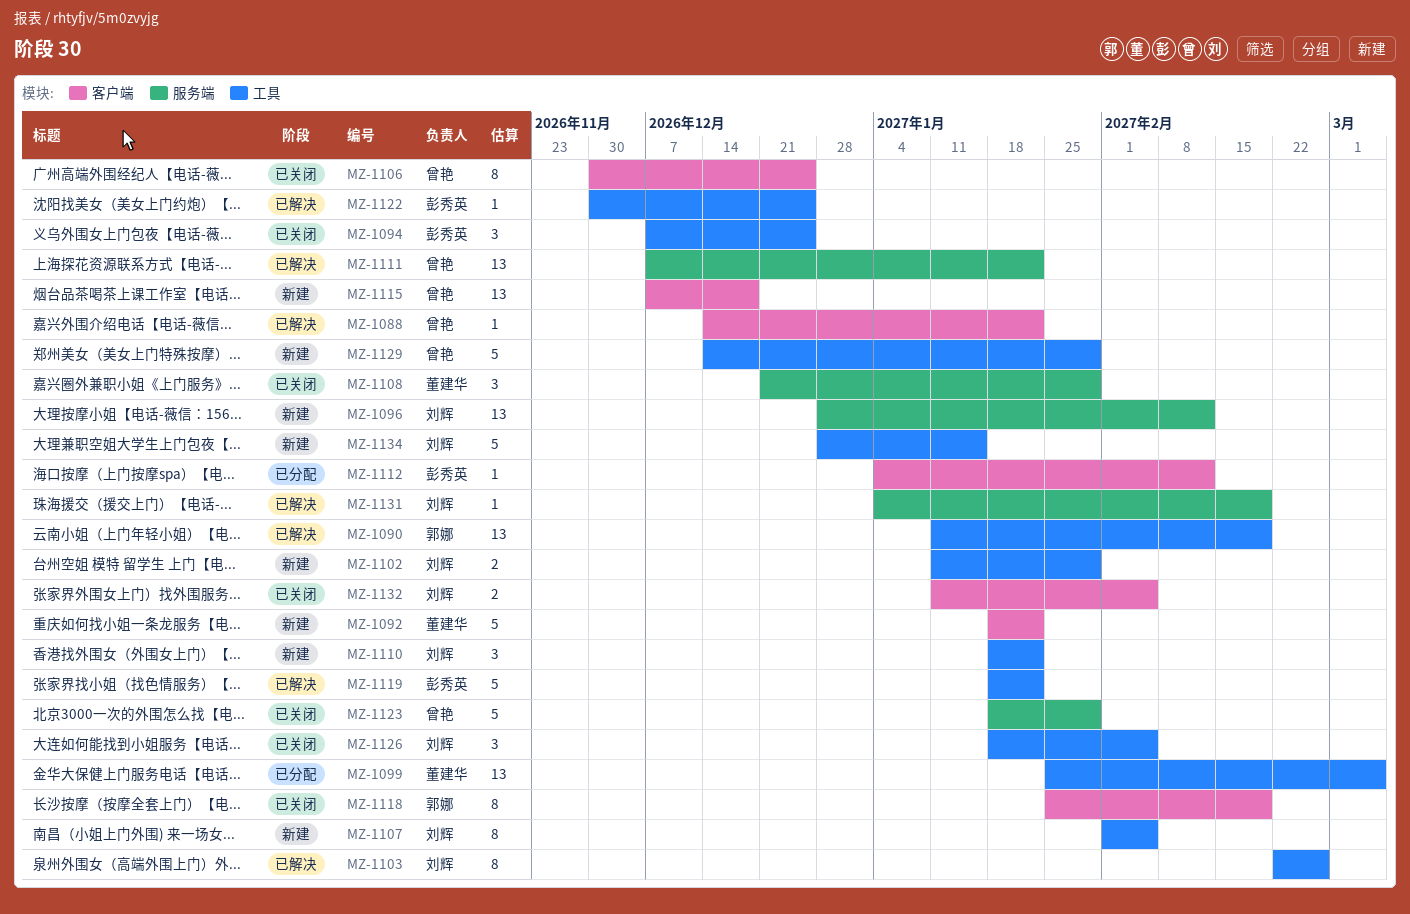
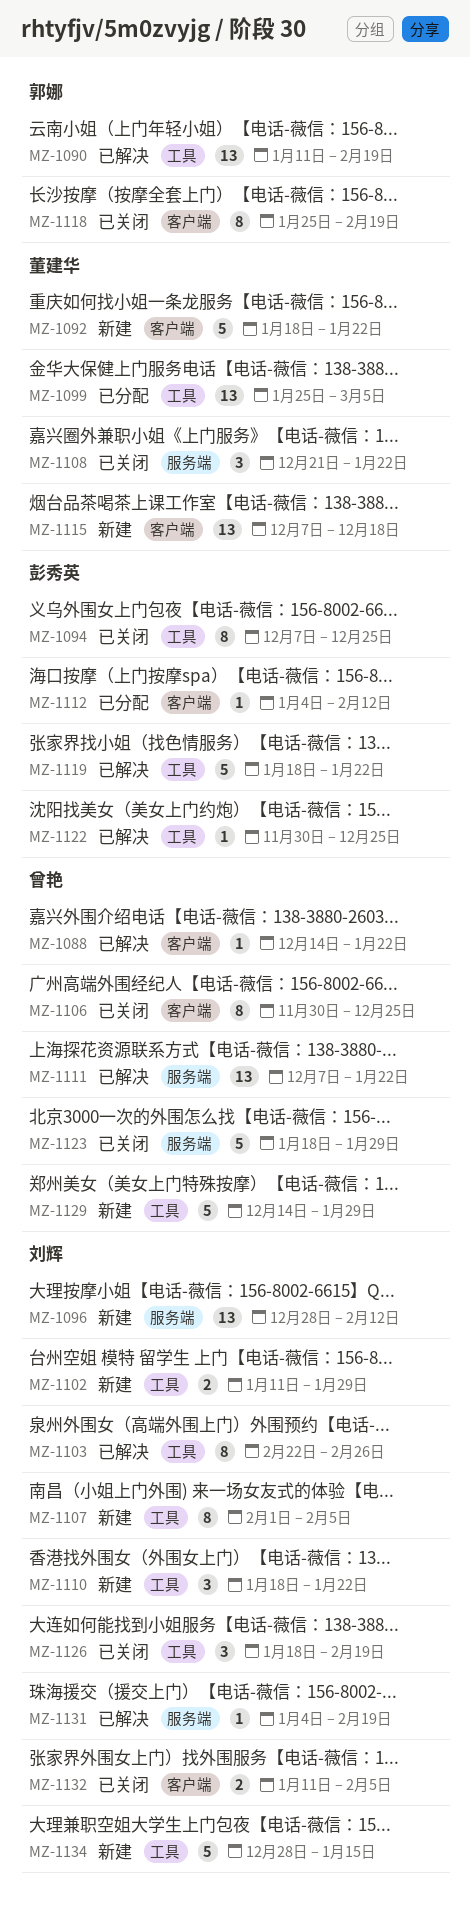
MZ-1094, estimate: 3 -> 8
MZ-1108, due: Jan 29 -> Jan 22
MZ-1115, owner: 曾艳 -> 董建华
MZ-1126, due: Feb 5 -> Feb 19

